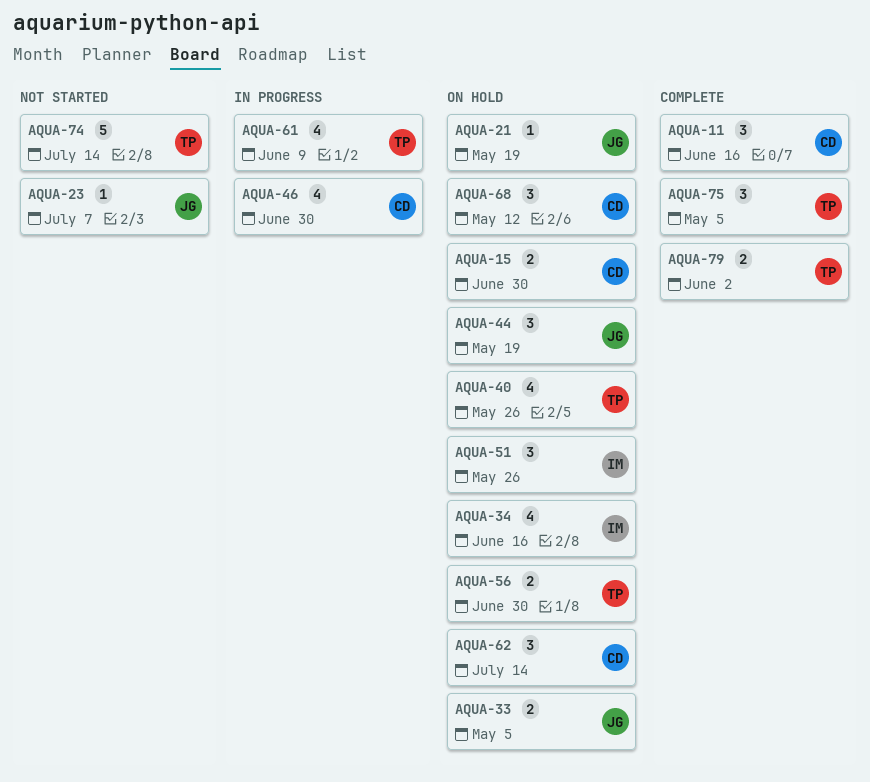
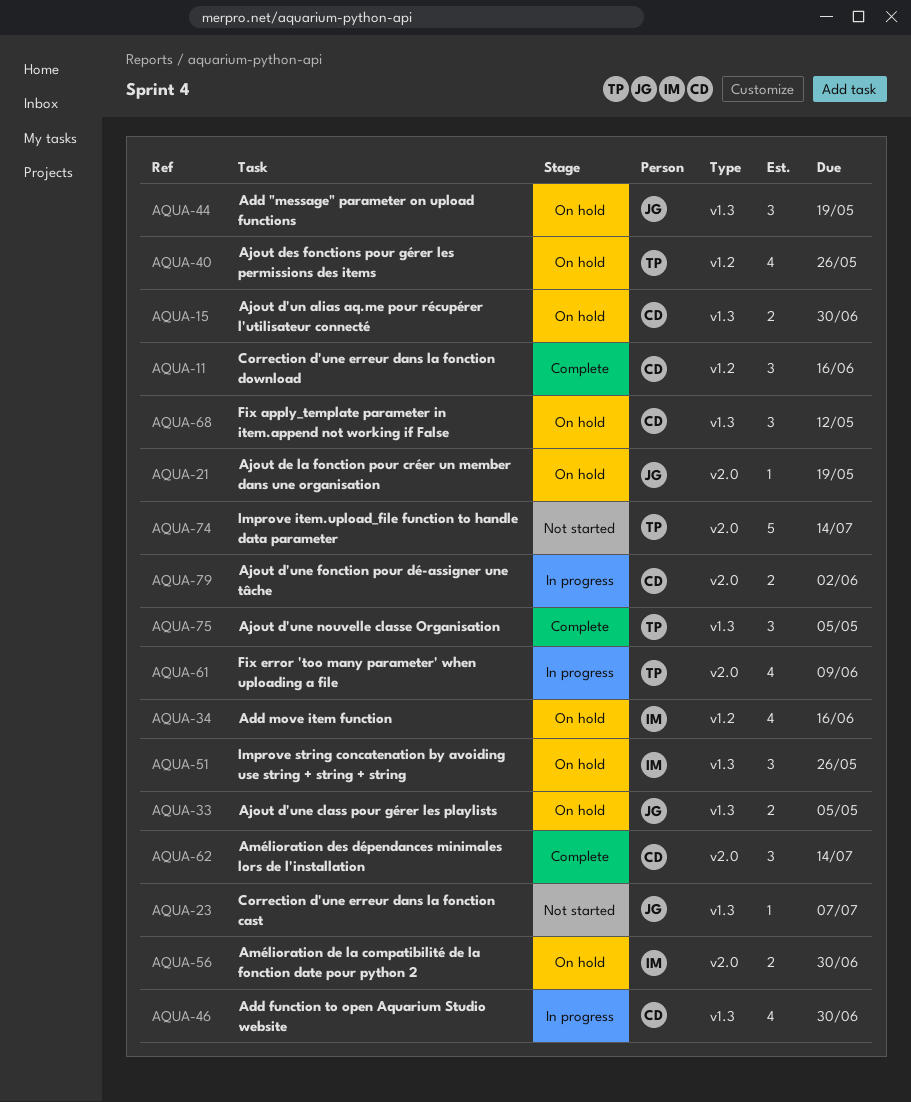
AQUA-56, owner: TP -> IM
AQUA-62, status: On hold -> Complete
AQUA-79, status: Complete -> In progress
AQUA-79, owner: TP -> CD

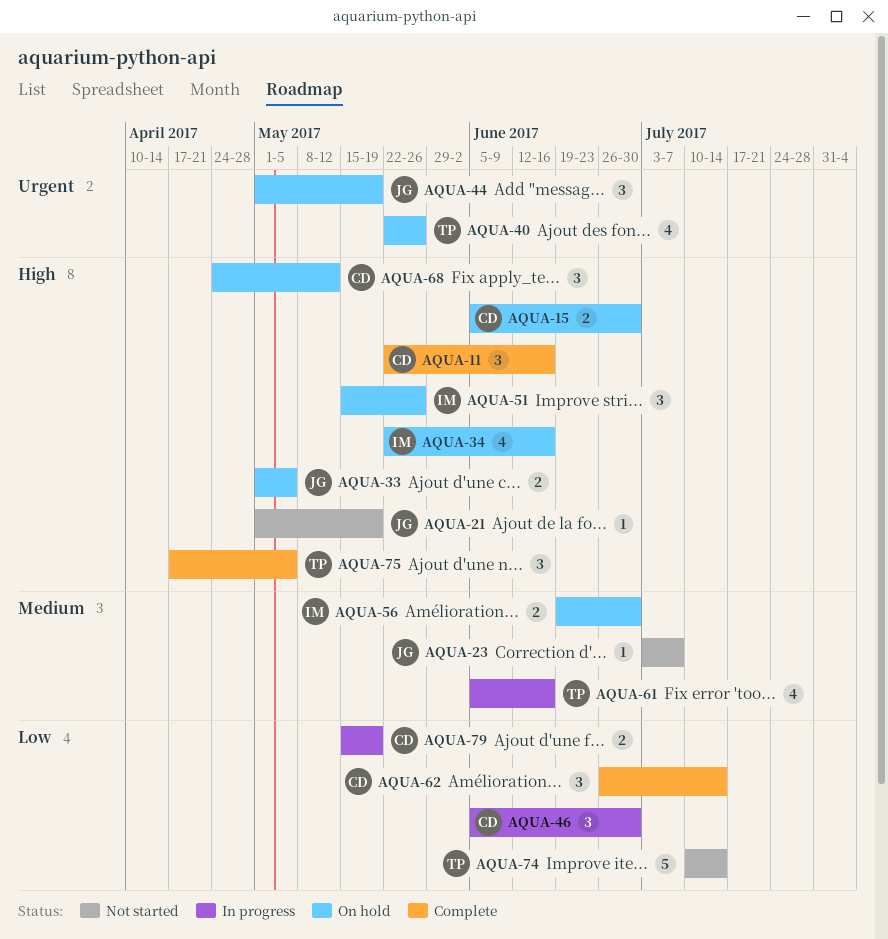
AQUA-21, status: On hold -> Not started
AQUA-46, estimate: 4 -> 3
AQUA-61, due: Jun 9 -> Jun 16
AQUA-79, due: Jun 2 -> May 19

